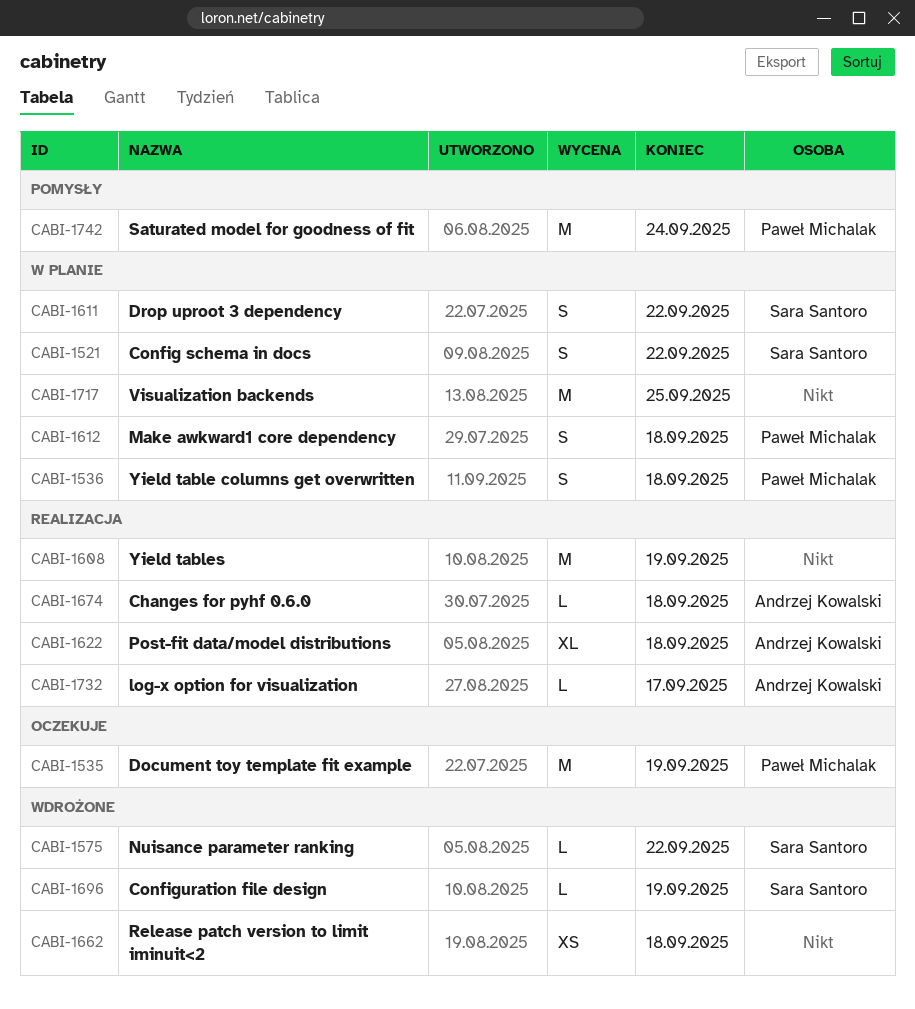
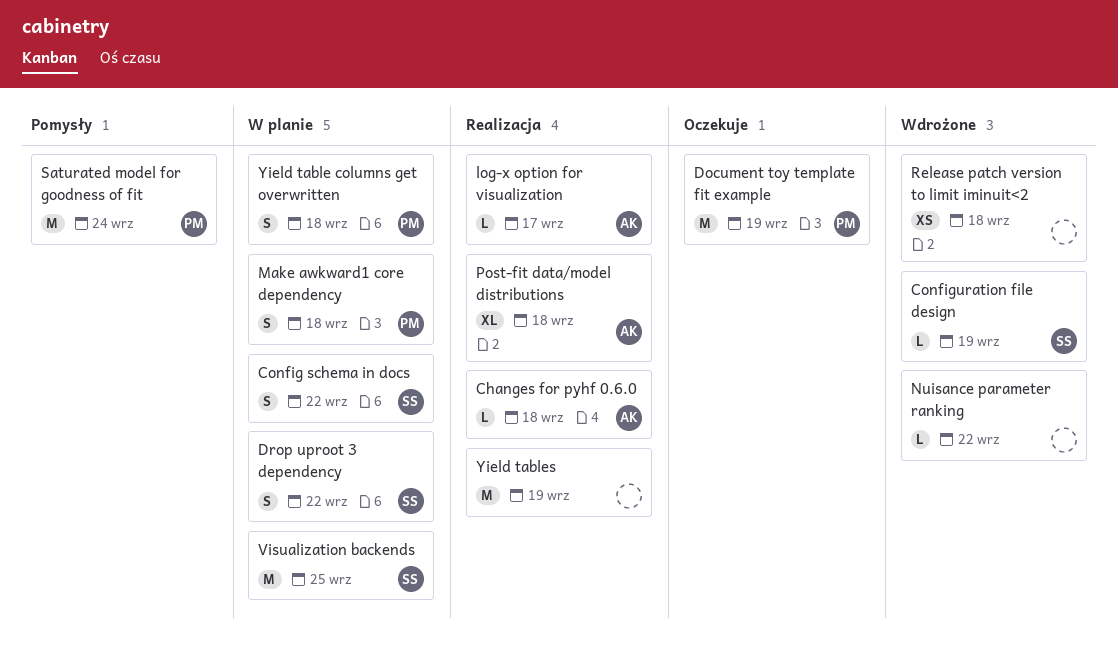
Nuisance parameter ranking, owner: Sara Santoro -> none
Visualization backends, owner: none -> Sara Santoro

